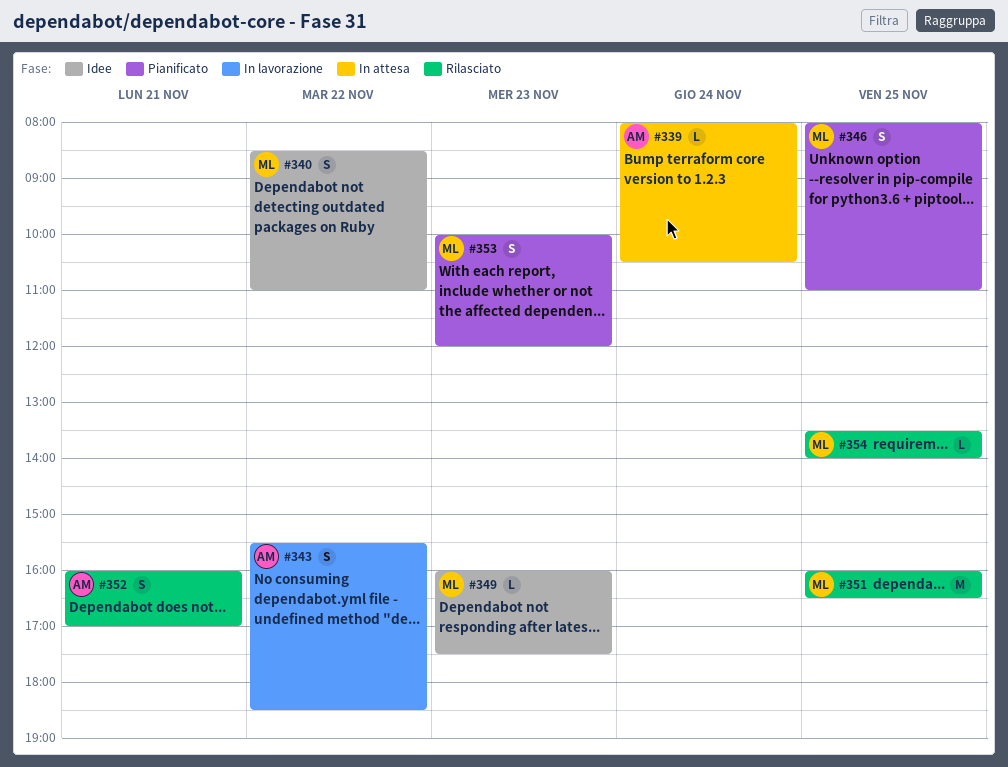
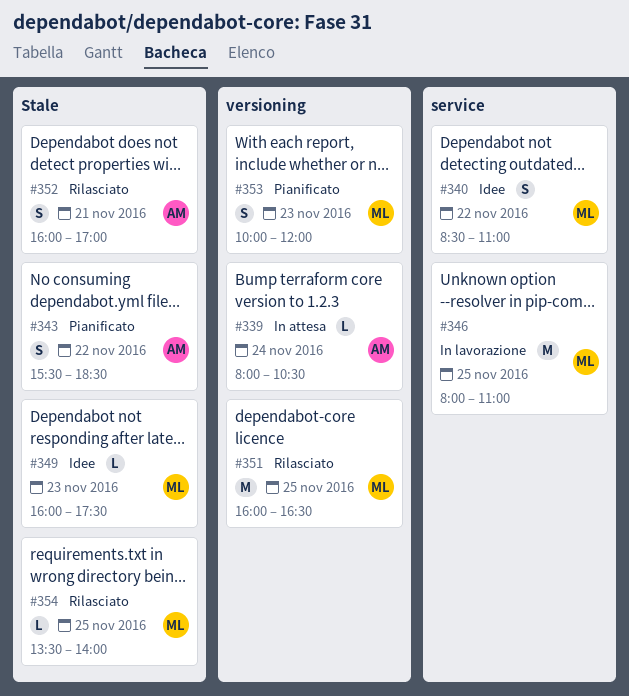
#343, status: In lavorazione -> Pianificato
#346, status: Pianificato -> In lavorazione
#346, estimate: S -> M

